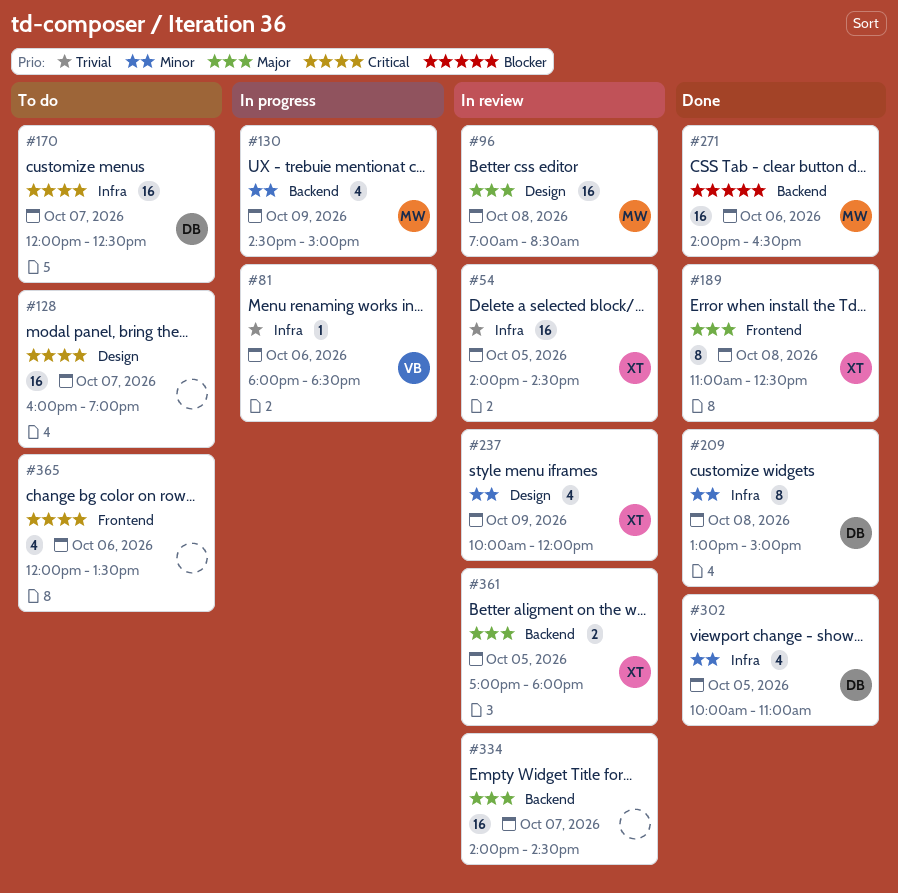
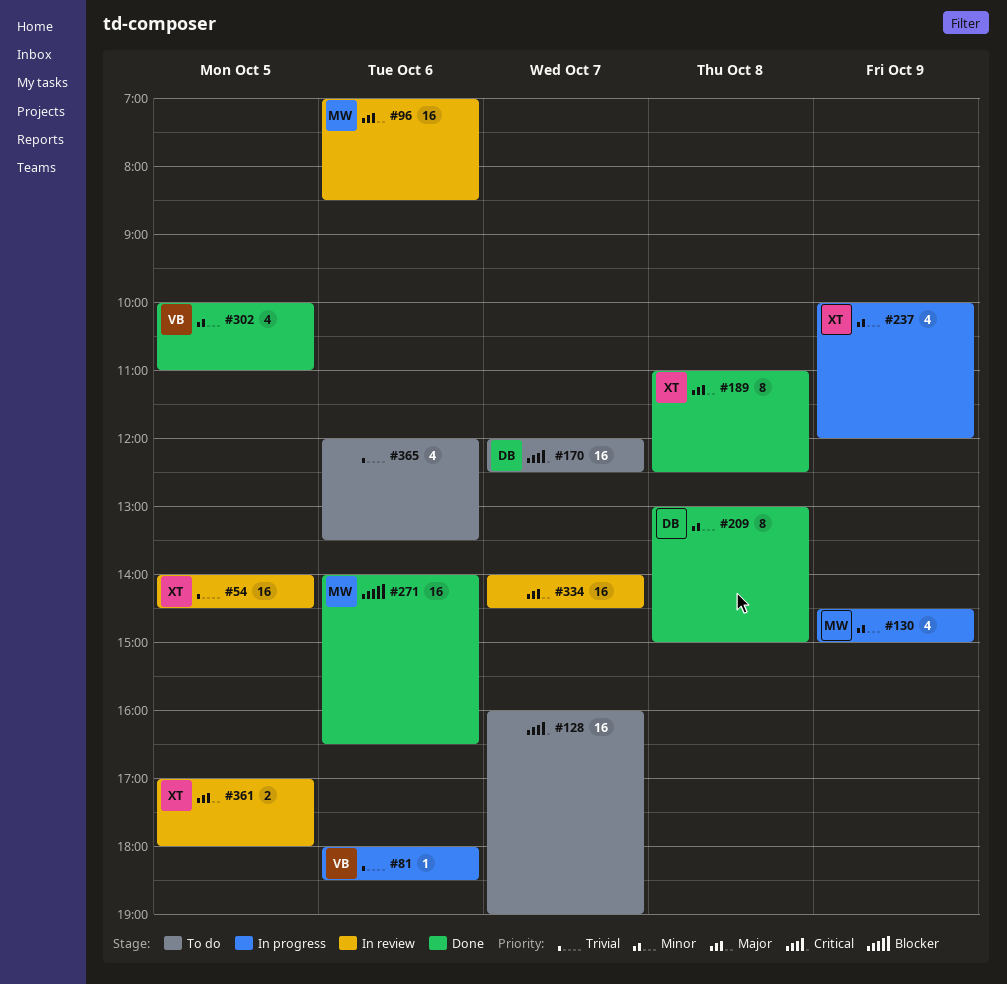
#96, day: Oct 8 -> Oct 6
#237, status: In review -> In progress
#302, owner: DB -> VB
#365, priority: Critical -> Trivial

